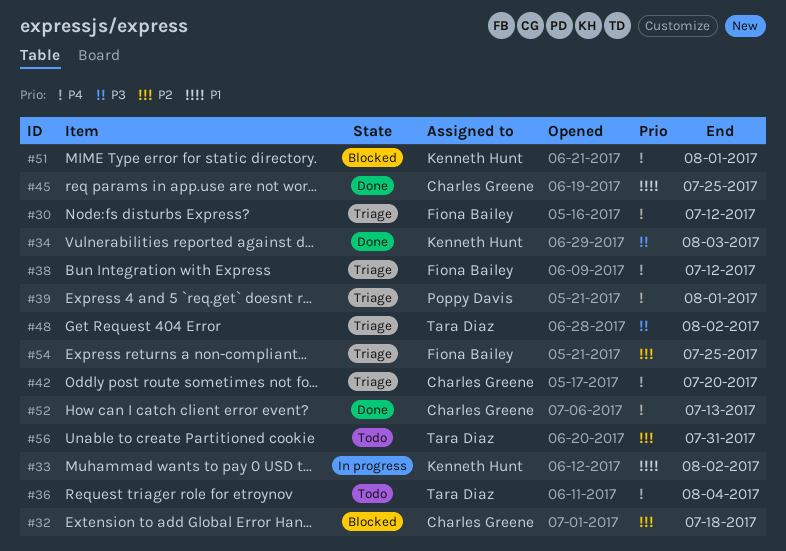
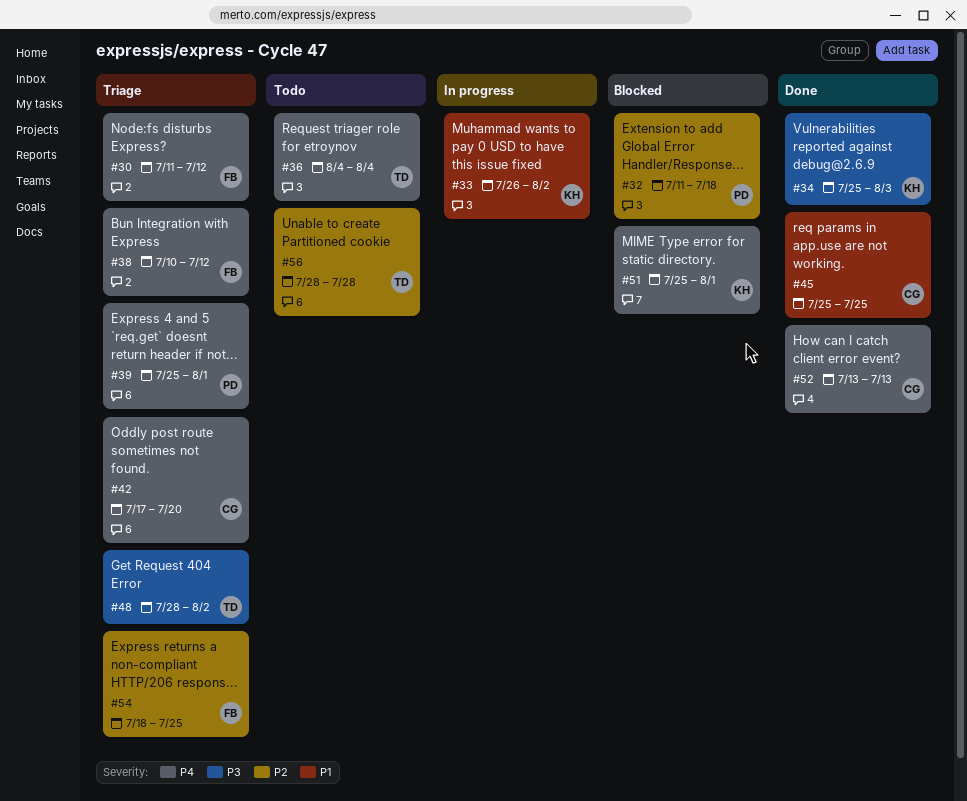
#32, owner: Charles Greene -> Poppy Davis
#56, due: Jul 31 -> Jul 28

